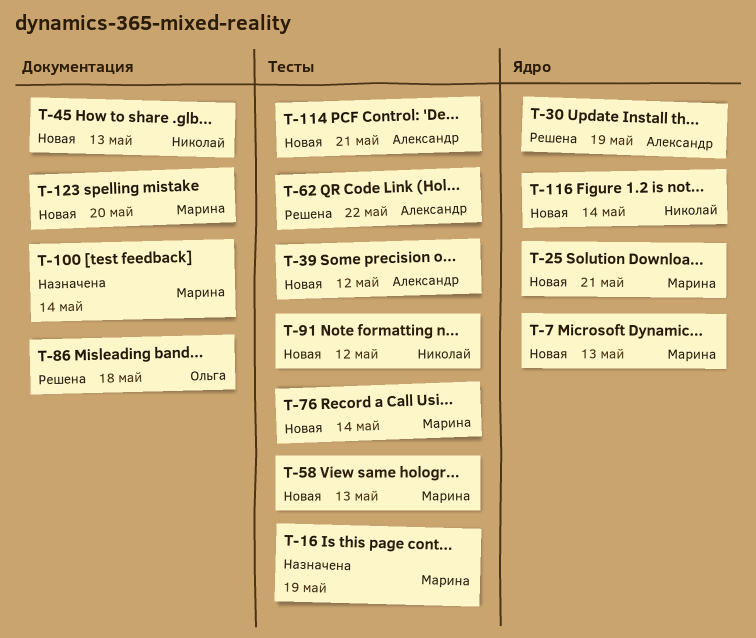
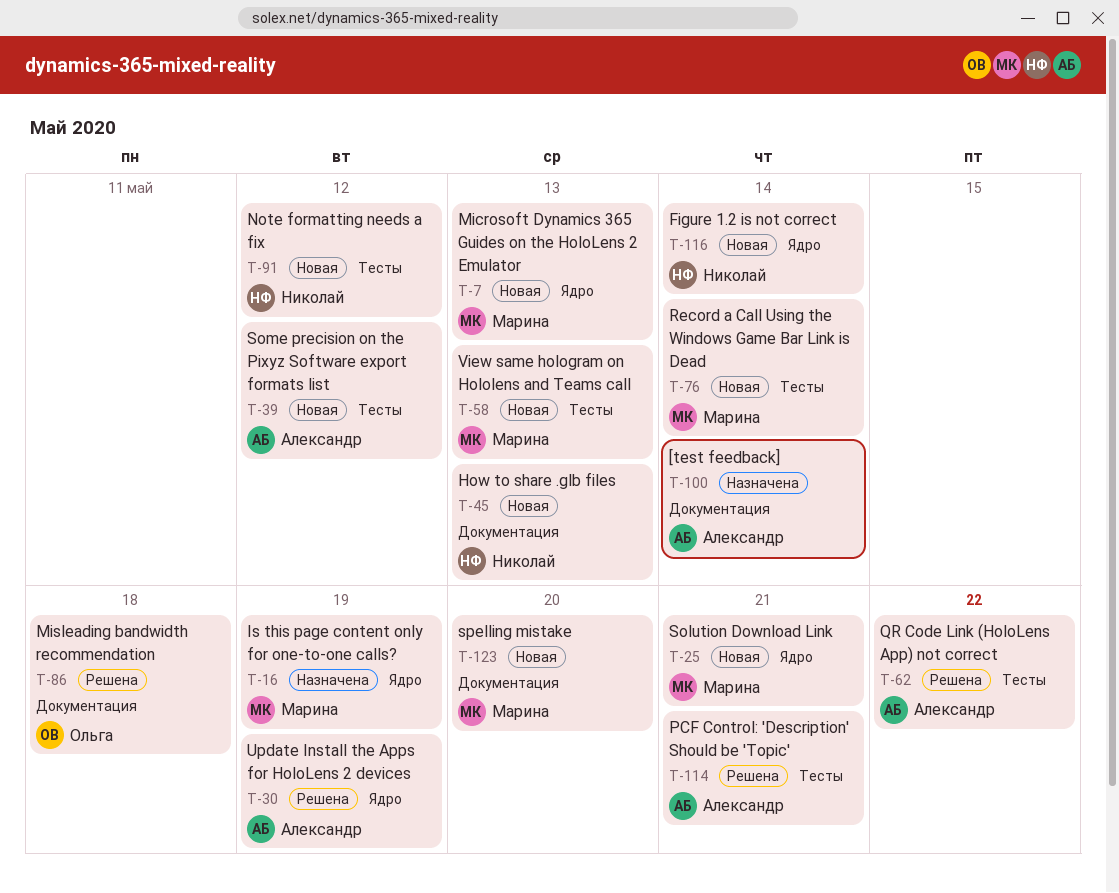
T-16, label: Тесты -> Ядро
T-100, owner: Марина -> Александр
T-114, status: Новая -> Решена

